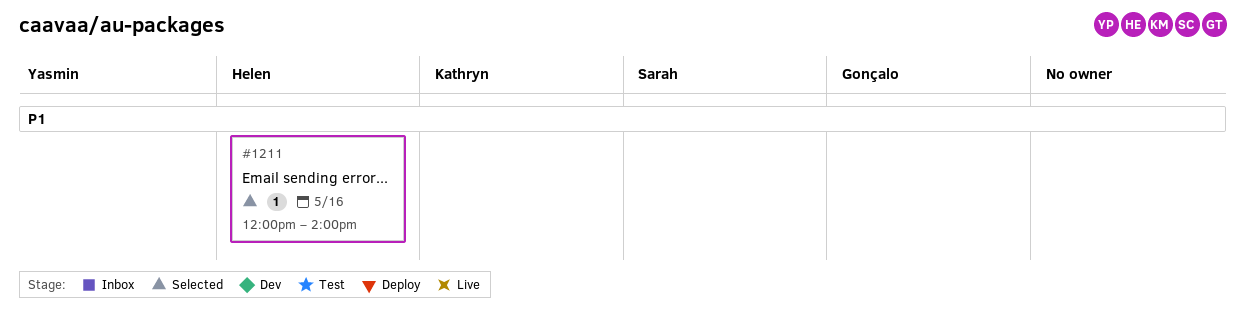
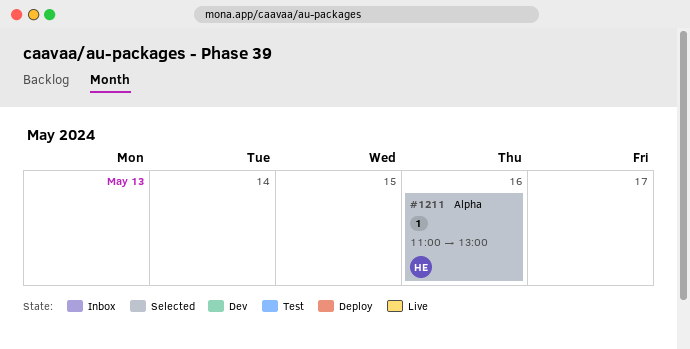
#1211, begins: 12:00 -> 11:00
#1211, ends: 14:00 -> 13:00

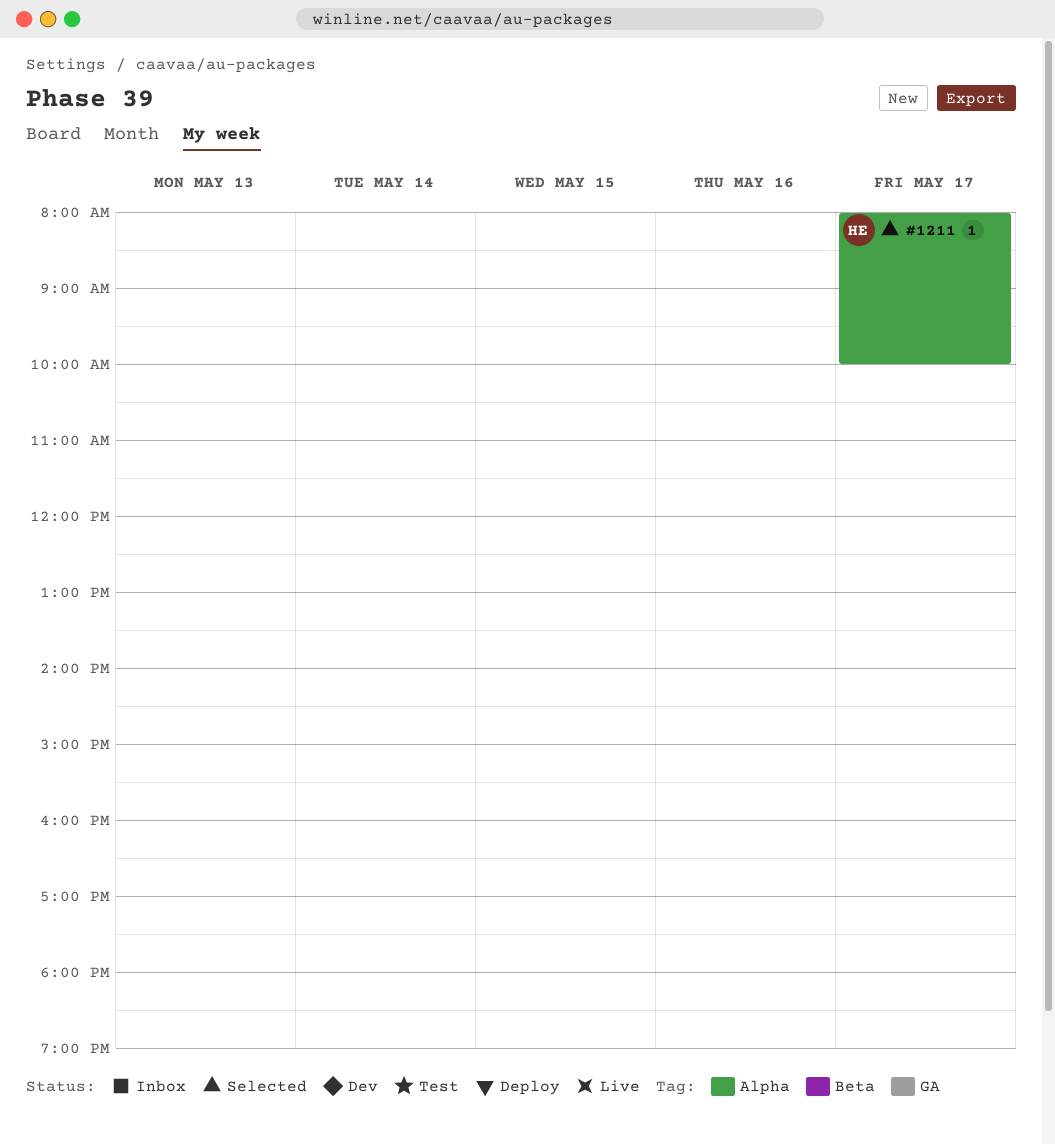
#1211, day: May 16 -> May 17
#1211, begins: 11:00 -> 08:00
#1211, ends: 13:00 -> 10:00

